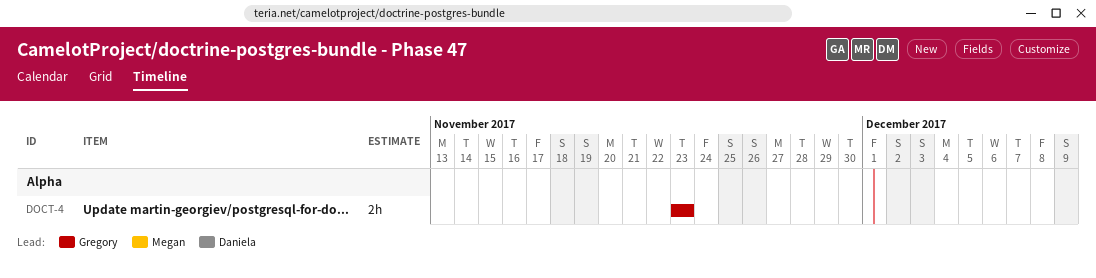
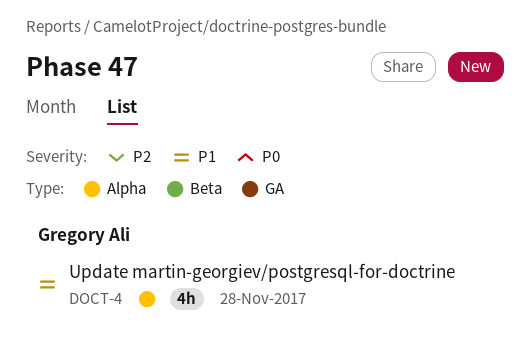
DOCT-4, estimate: 2h -> 4h
DOCT-4, due: Nov 23 -> Nov 28

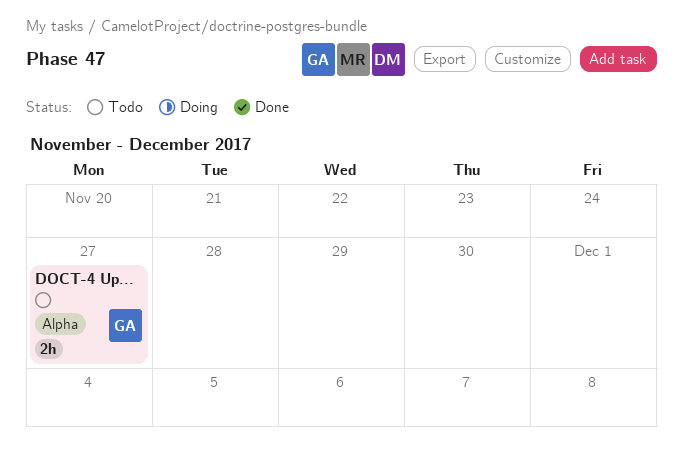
DOCT-4, estimate: 4h -> 2h
DOCT-4, due: Nov 28 -> Nov 27

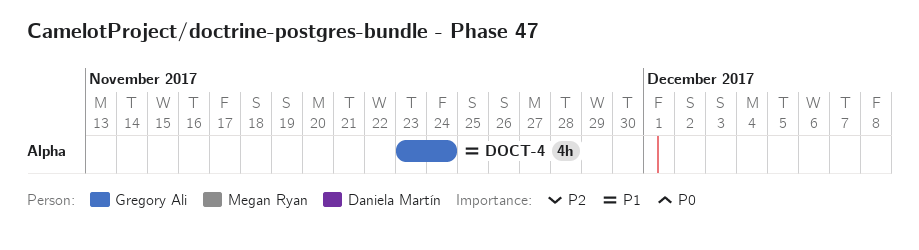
DOCT-4, estimate: 2h -> 4h
DOCT-4, due: Nov 27 -> Nov 24

